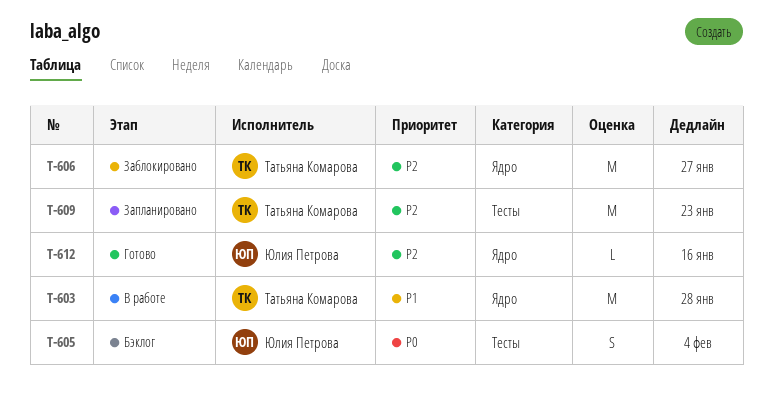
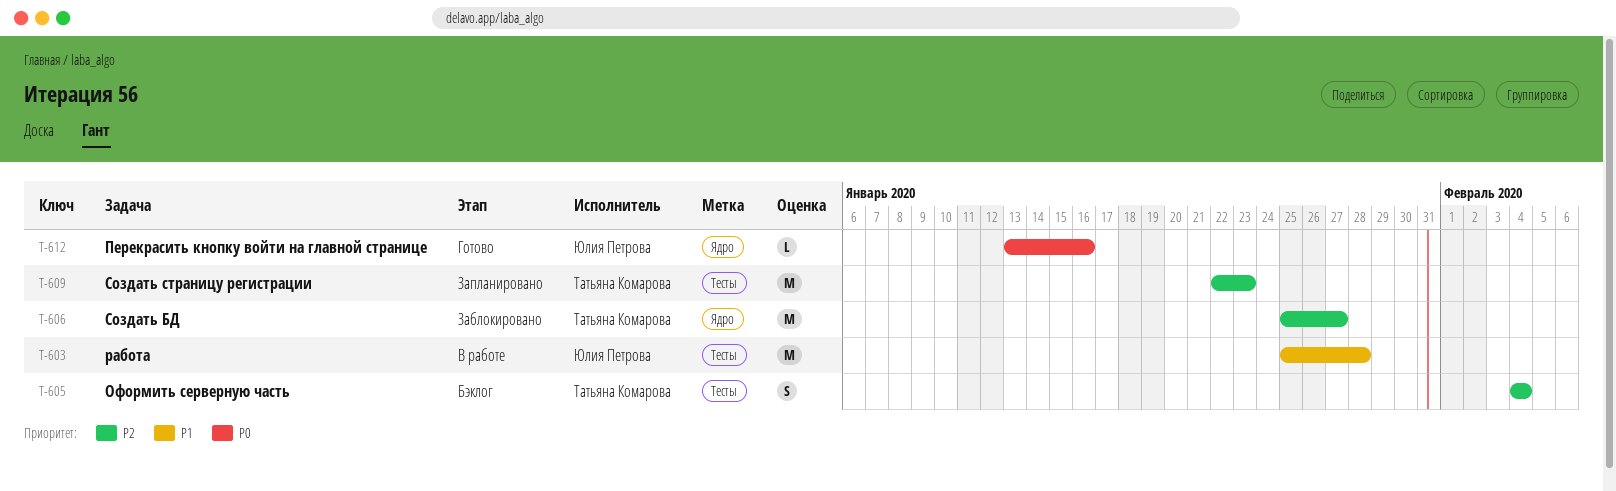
T-603, owner: Татьяна Комарова -> Юлия Петрова
T-603, label: Ядро -> Тесты
T-605, owner: Юлия Петрова -> Татьяна Комарова
T-605, priority: P0 -> P2
T-612, priority: P2 -> P0

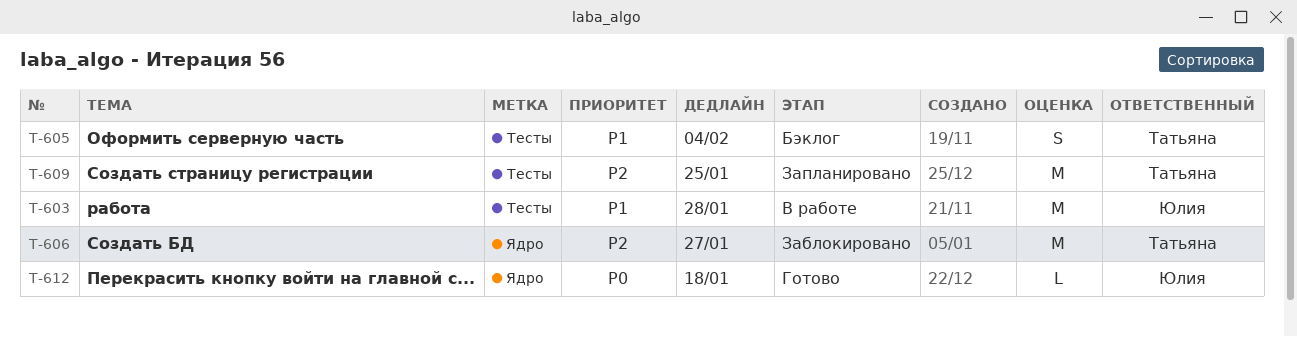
T-605, priority: P2 -> P1
T-609, due: Jan 23 -> Jan 25
T-612, due: Jan 16 -> Jan 18

